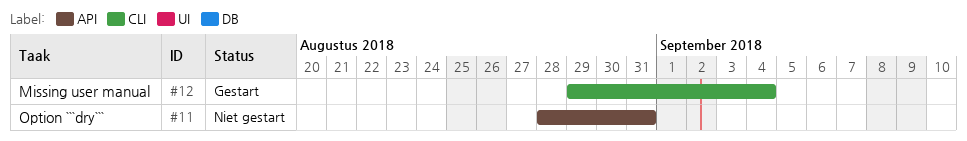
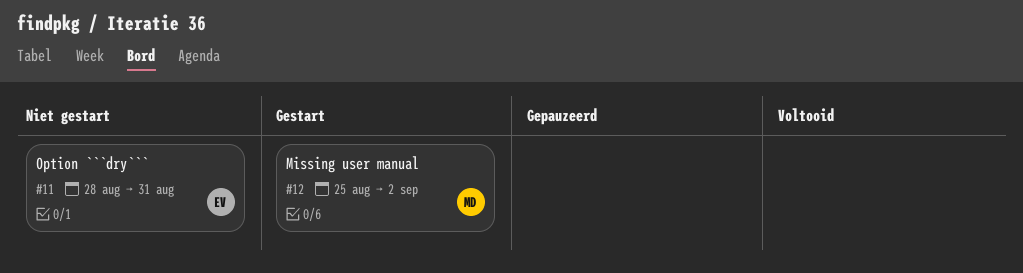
#12, start: Aug 29 -> Aug 25
#12, due: Sep 4 -> Sep 2

